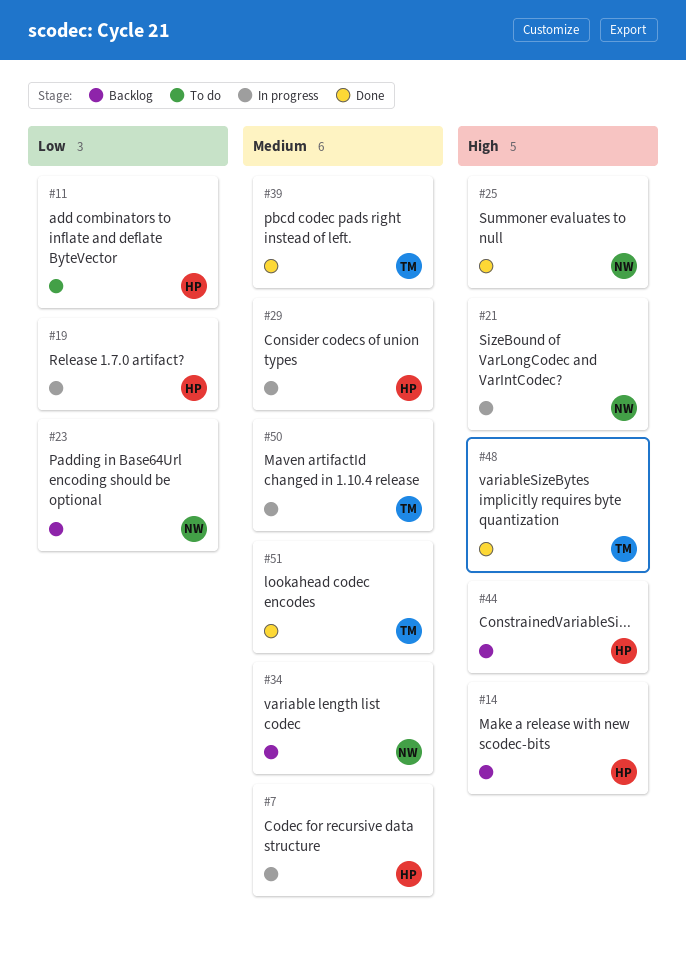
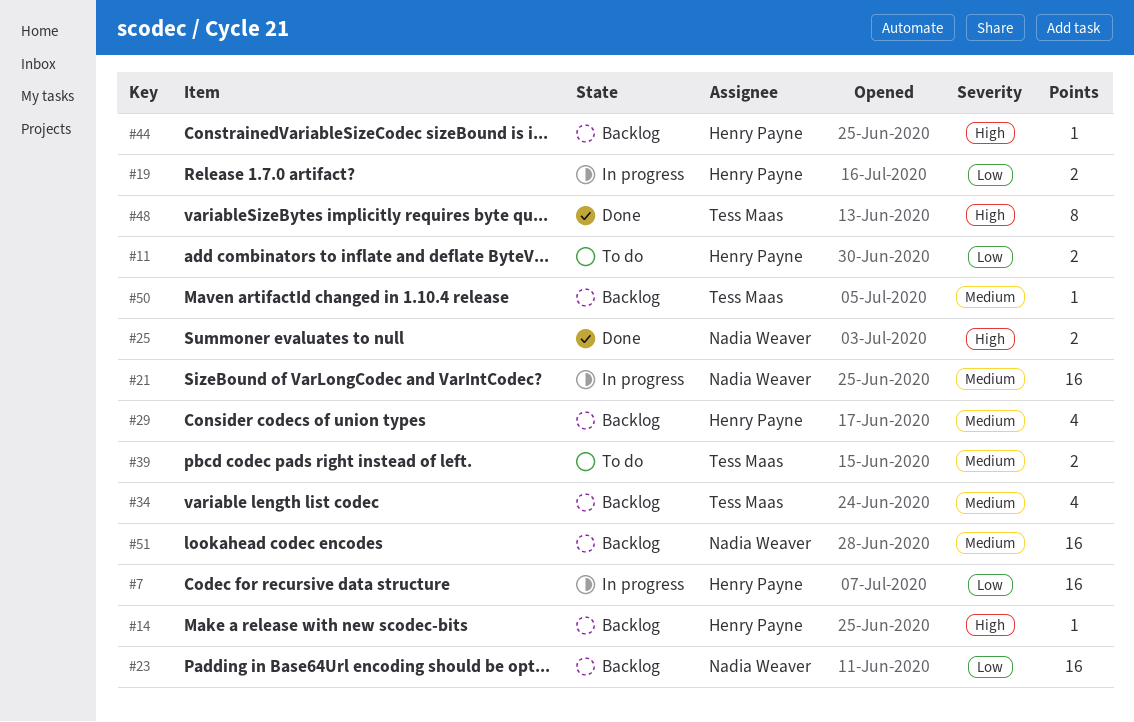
#7, priority: Medium -> Low
#21, priority: High -> Medium
#29, status: In progress -> Backlog
#34, owner: Nadia Weaver -> Tess Maas
#39, status: Done -> To do
#50, status: In progress -> Backlog
#51, status: Done -> Backlog
#51, owner: Tess Maas -> Nadia Weaver

